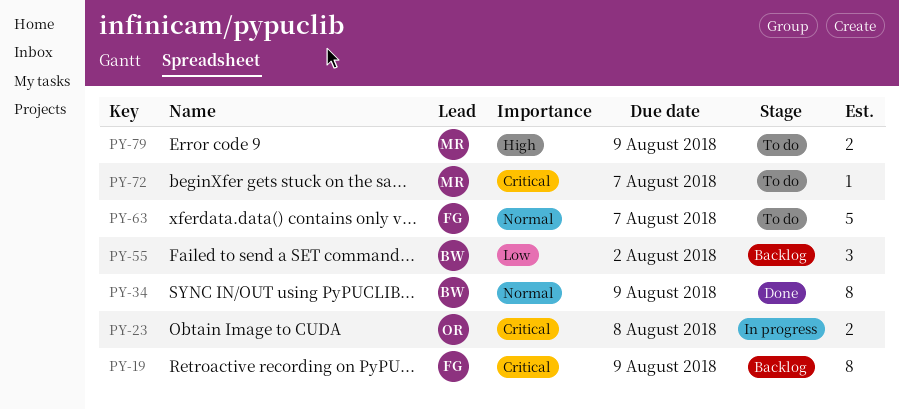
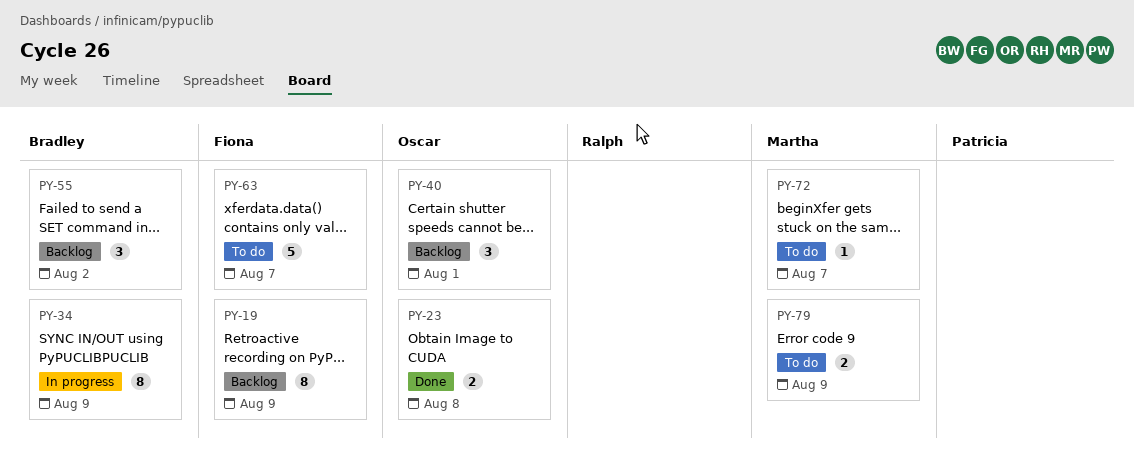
PY-23, status: In progress -> Done
PY-34, status: Done -> In progress
PY-40: none -> present

